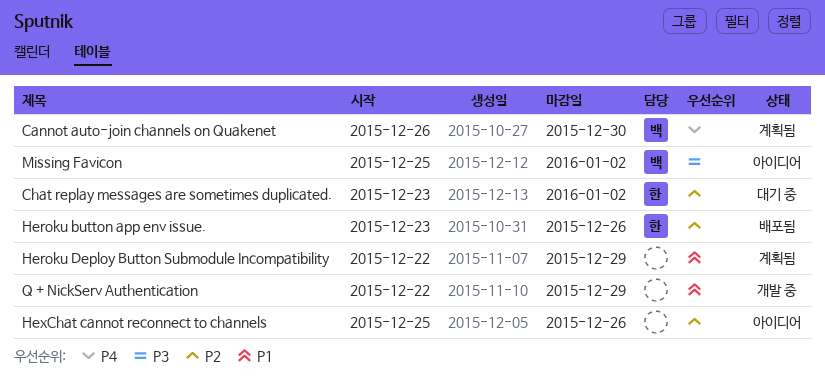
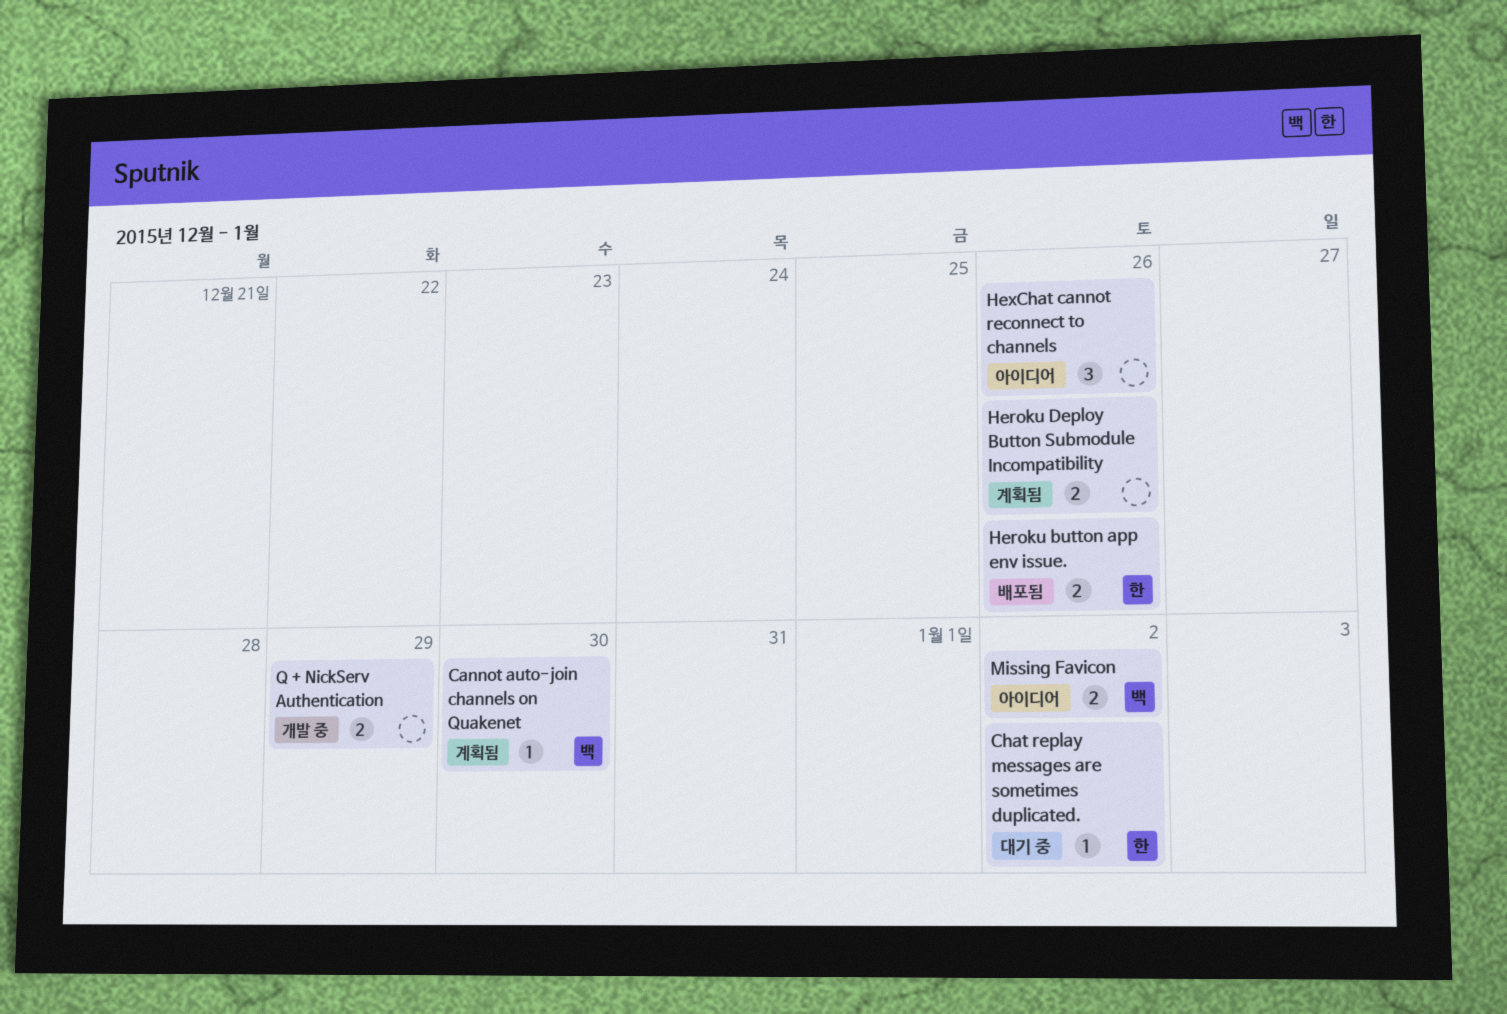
Heroku Deploy Button Submodule Incompatibility, due: Dec 29 -> Dec 26

